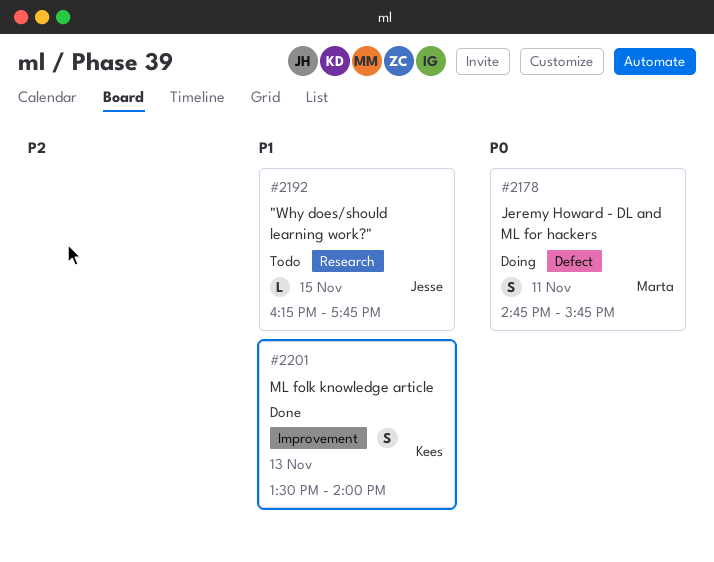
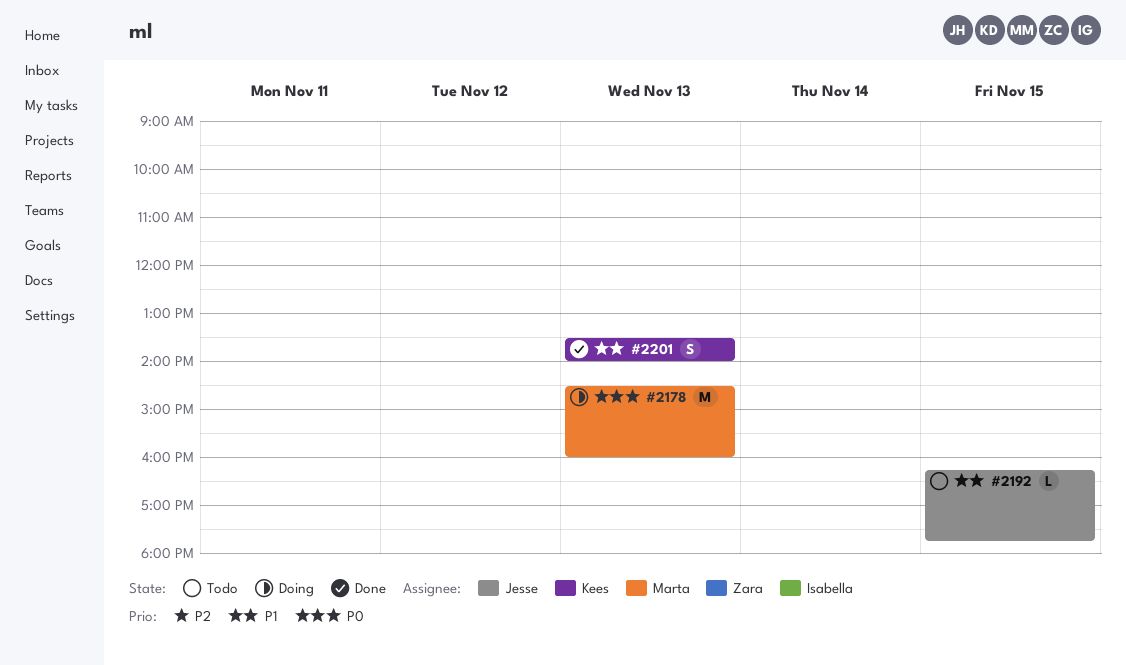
#2178, estimate: S -> M
#2178, day: Nov 11 -> Nov 13
#2178, begins: 14:45 -> 14:30
#2178, ends: 15:45 -> 16:00

